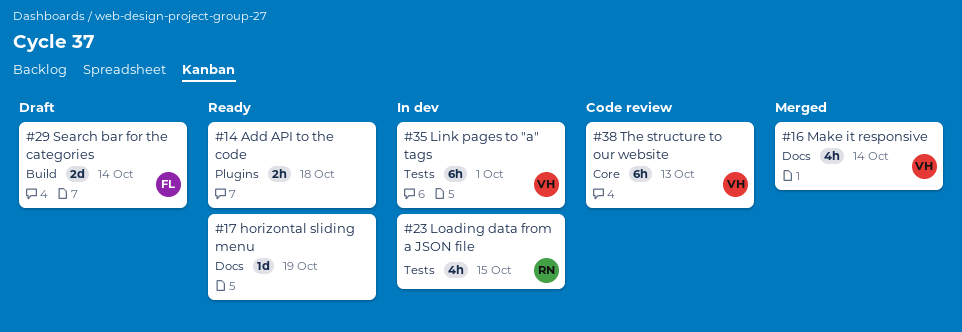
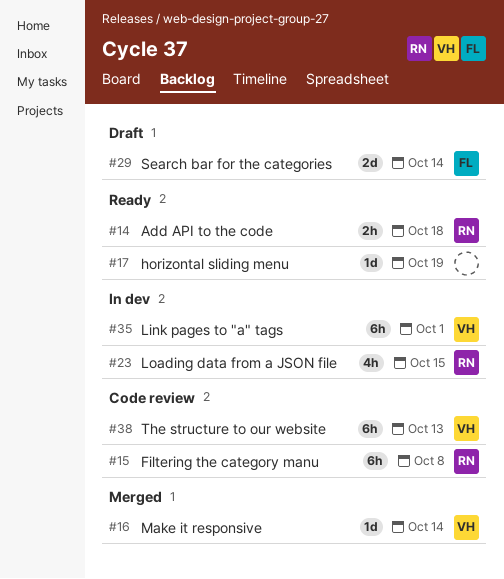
#14, owner: none -> RN
#15: none -> present
#16, estimate: 4h -> 1d

